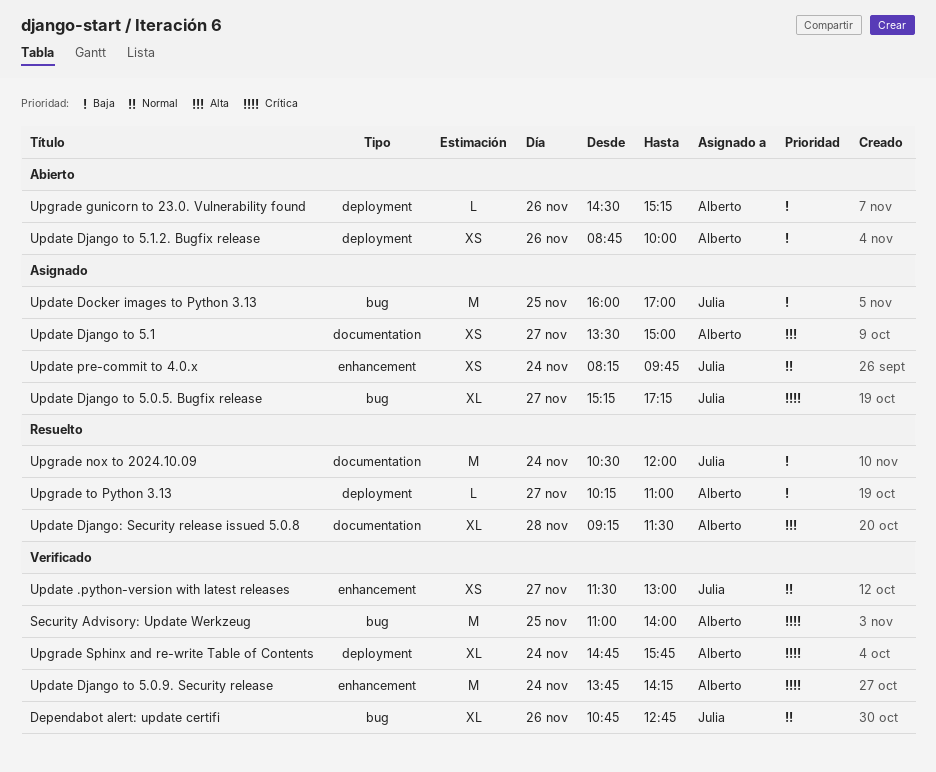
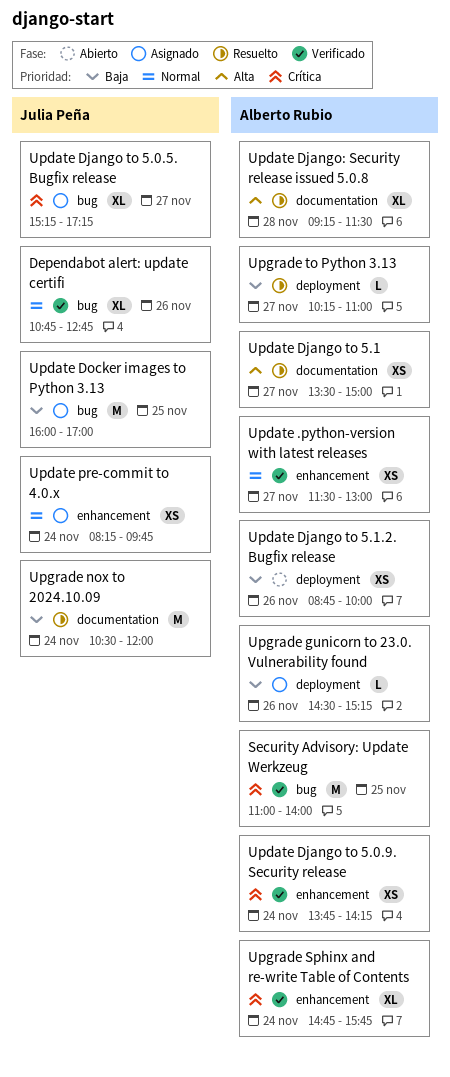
Update .python-version with latest releases, owner: Julia Peña -> Alberto Rubio
Update Django to 5.0.9. Security release, estimate: M -> XS
Update Django to 5.1, status: Asignado -> Resuelto
Upgrade gunicorn to 23.0. Vulnerability found, status: Abierto -> Asignado
Upgrade Sphinx and re-write Table of Contents, label: deployment -> enhancement

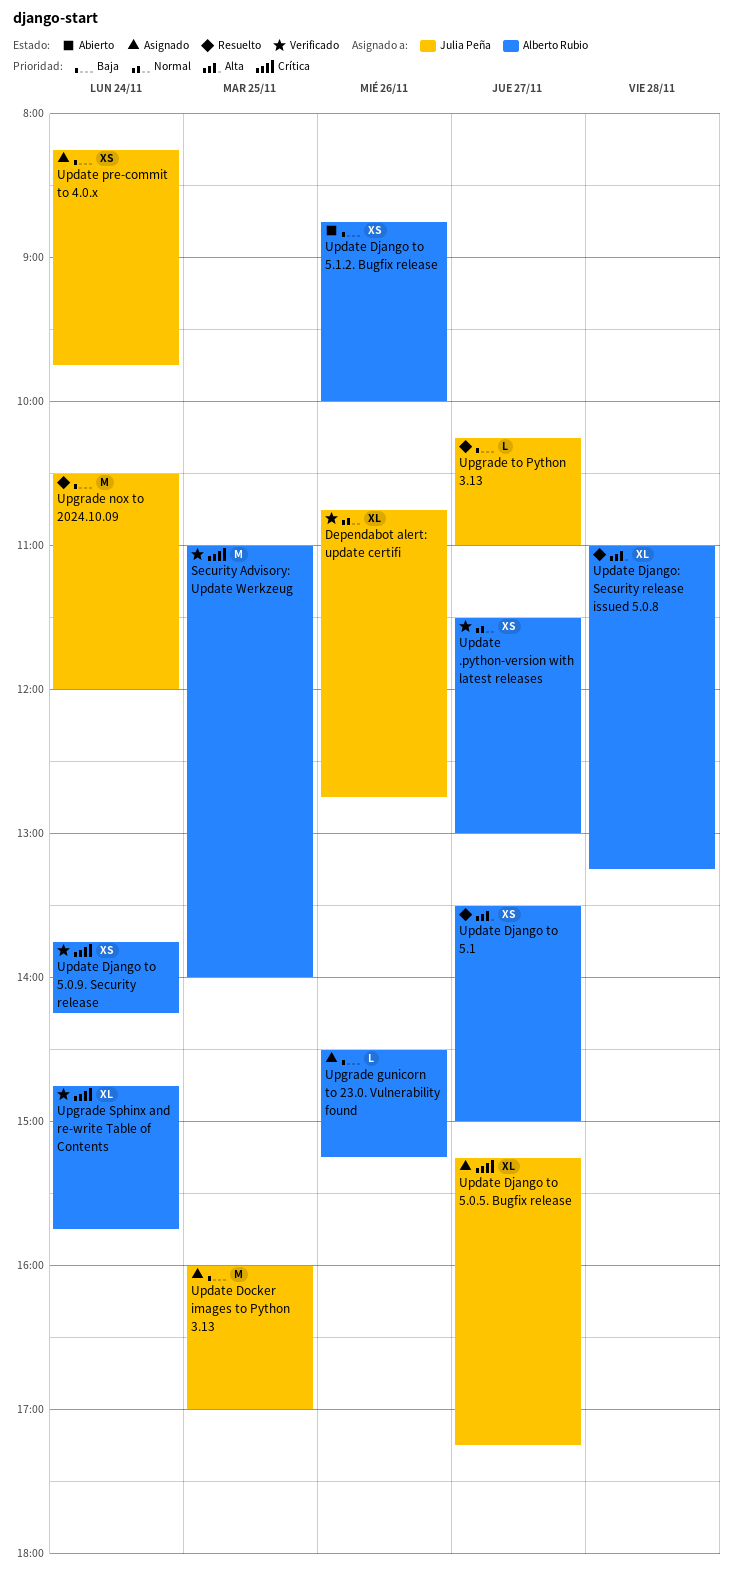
Update Django: Security release issued 5.0.8, begins: 09:15 -> 11:00
Update Django: Security release issued 5.0.8, ends: 11:30 -> 13:15
Update pre-commit to 4.0.x, priority: Normal -> Baja
Upgrade to Python 3.13, owner: Alberto Rubio -> Julia Peña

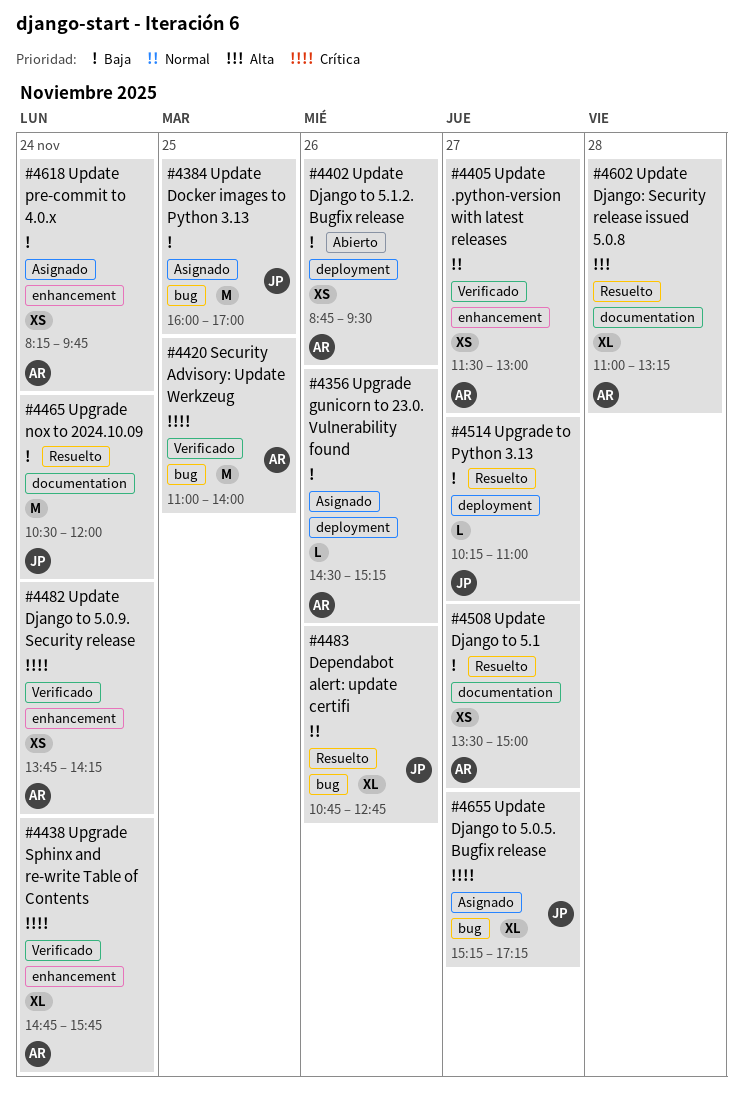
Dependabot alert: update certifi, status: Verificado -> Resuelto
Update Django to 5.1, priority: Alta -> Baja
Update Django to 5.1.2. Bugfix release, ends: 10:00 -> 09:30
Update pre-commit to 4.0.x, owner: Julia Peña -> Alberto Rubio

